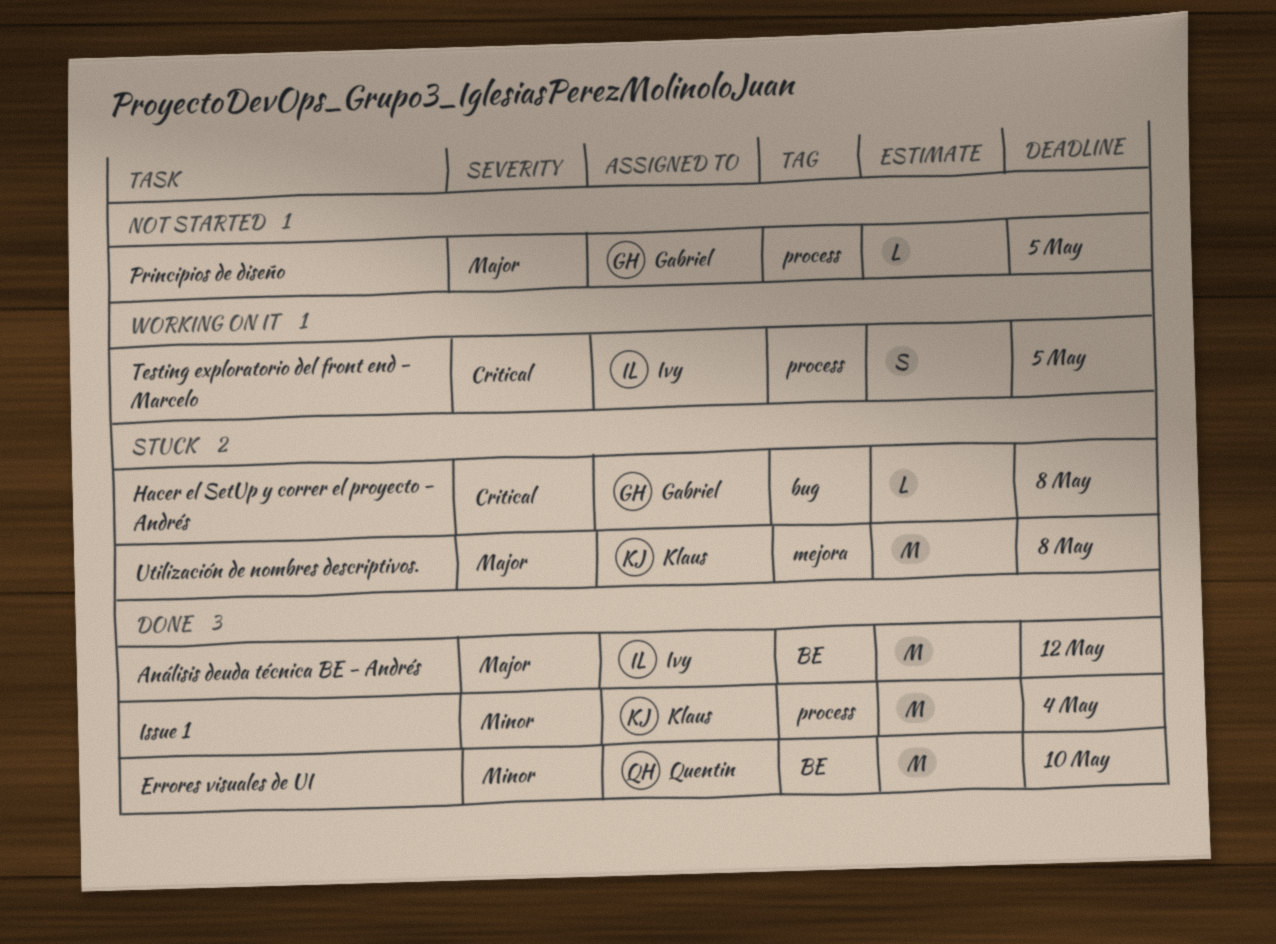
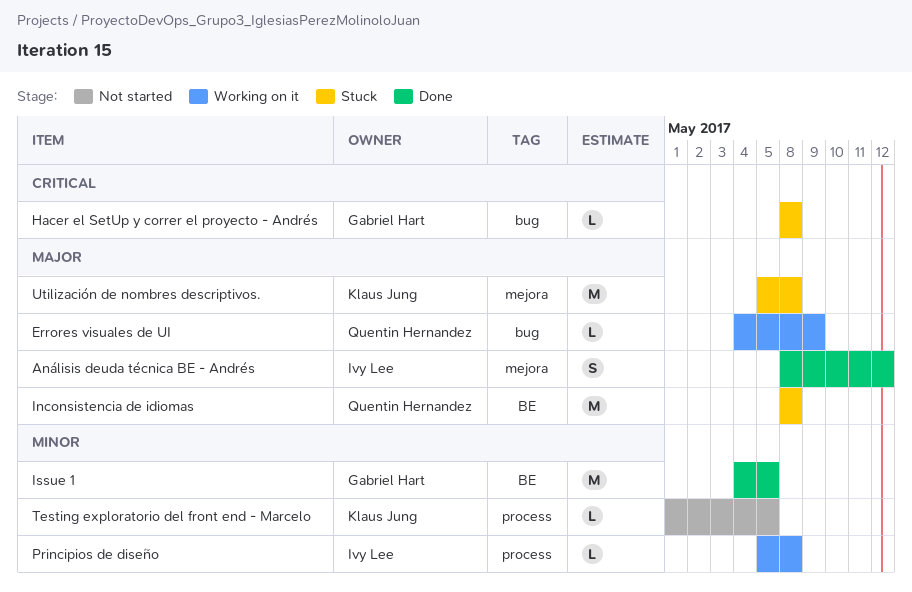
Análisis deuda técnica BE - Andrés, label: BE -> mejora
Análisis deuda técnica BE - Andrés, estimate: M -> S
Errores visuales de UI, status: Done -> Working on it
Errores visuales de UI, priority: Minor -> Major
Errores visuales de UI, label: BE -> bug
Errores visuales de UI, estimate: M -> L
Errores visuales de UI, due: May 10 -> May 9
Inconsistencia de idiomas: none -> present
Issue 1, owner: Klaus Jung -> Gabriel Hart
Issue 1, label: process -> BE
Issue 1, due: May 4 -> May 5
Principios de diseño, status: Not started -> Working on it
Principios de diseño, owner: Gabriel Hart -> Ivy Lee
Principios de diseño, priority: Major -> Minor
Principios de diseño, due: May 5 -> May 8
Testing exploratorio del front end - Marcelo, status: Working on it -> Not started
Testing exploratorio del front end - Marcelo, owner: Ivy Lee -> Klaus Jung
Testing exploratorio del front end - Marcelo, priority: Critical -> Minor
Testing exploratorio del front end - Marcelo, estimate: S -> L

